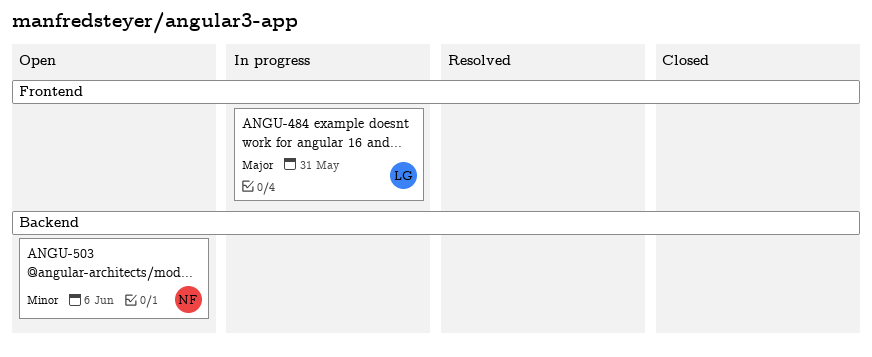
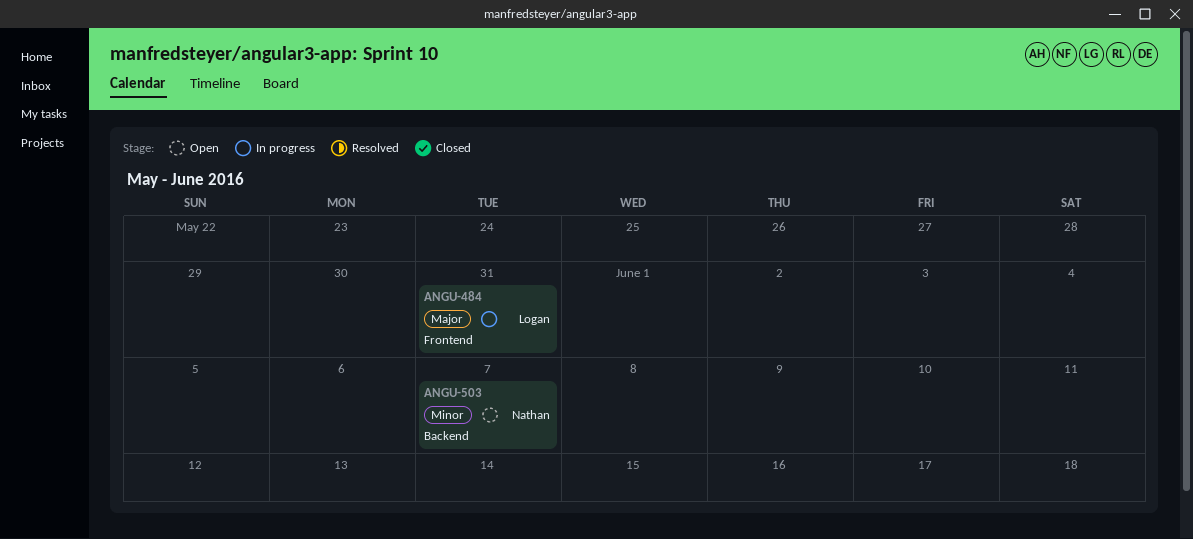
ANGU-503, due: Jun 6 -> Jun 7

